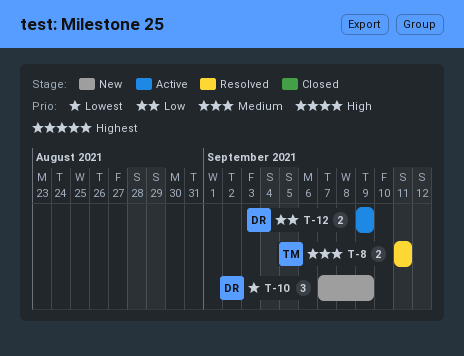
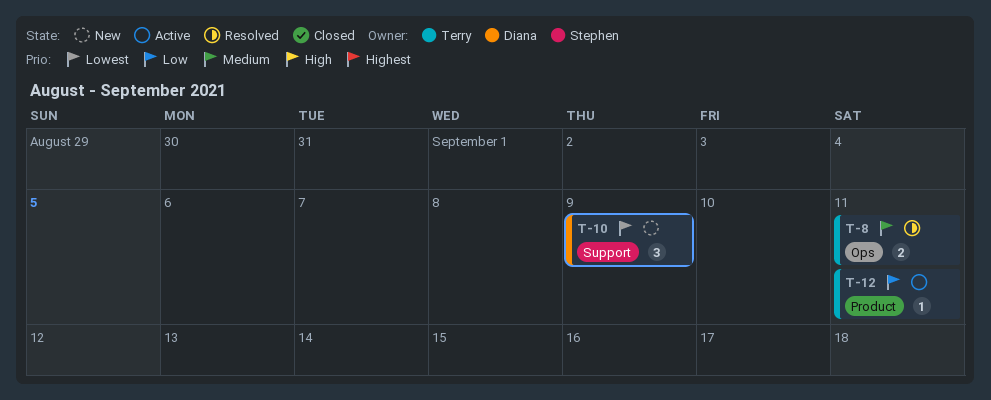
T-12, owner: Diana -> Terry
T-12, estimate: 2 -> 1
T-12, due: Sep 9 -> Sep 11

